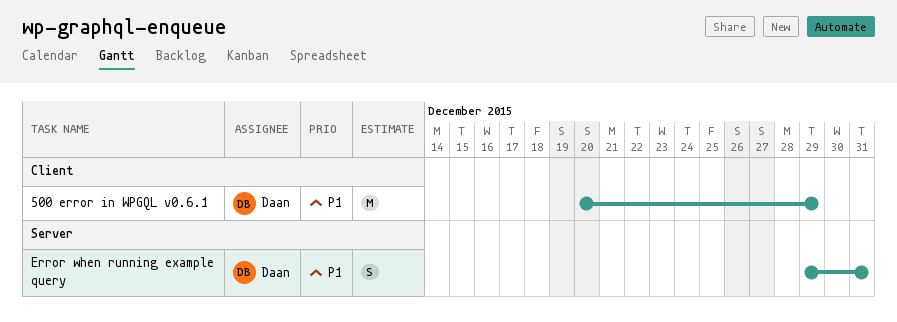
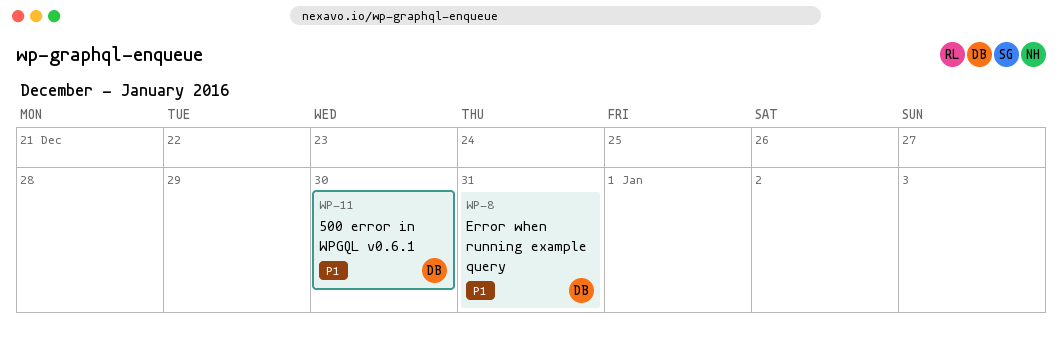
500 error in WPGQL v0.6.1, due: Dec 29 -> Dec 30

